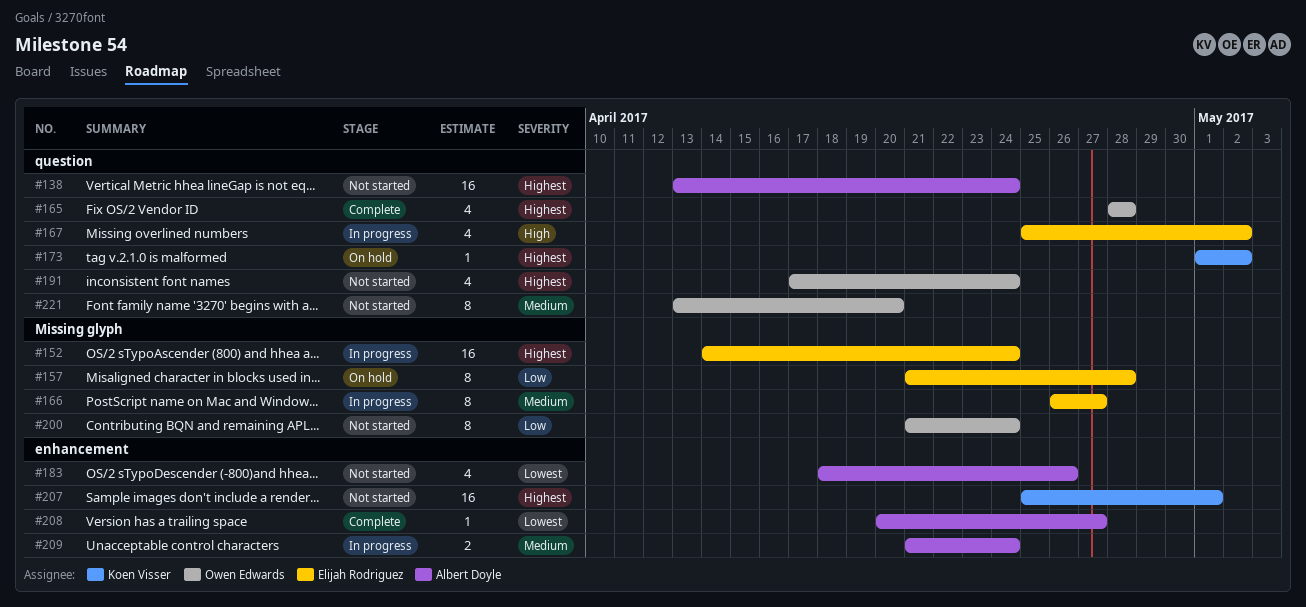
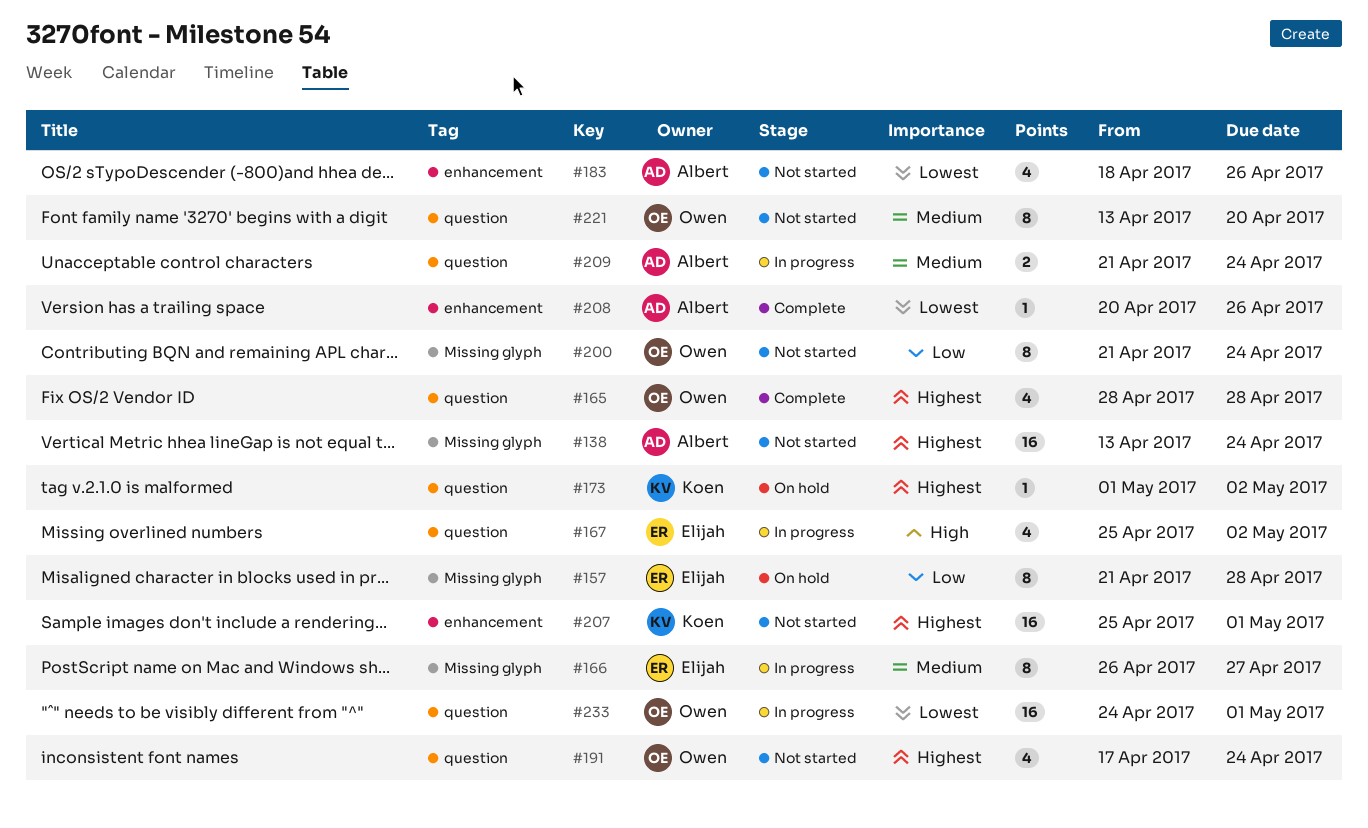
#138, label: question -> Missing glyph
#152: present -> none
#208, due: Apr 27 -> Apr 26
#209, label: enhancement -> question
#233: none -> present

